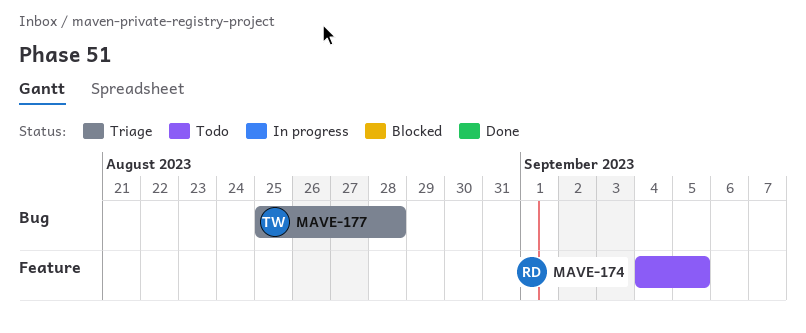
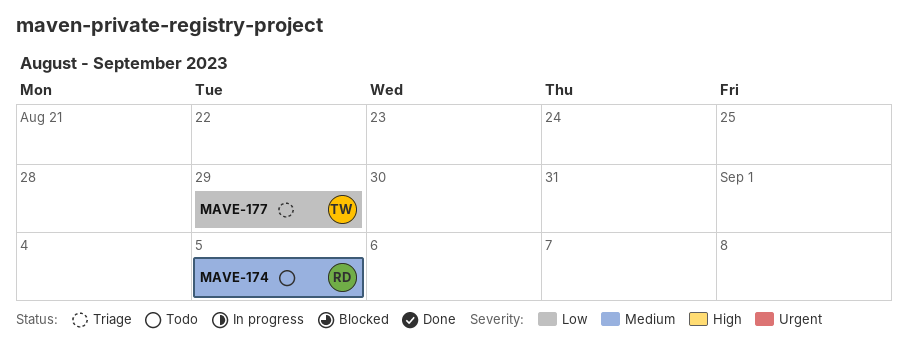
MAVE-177, due: Aug 28 -> Aug 29

